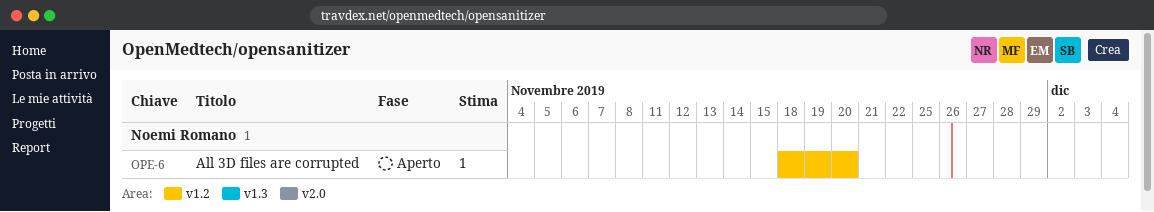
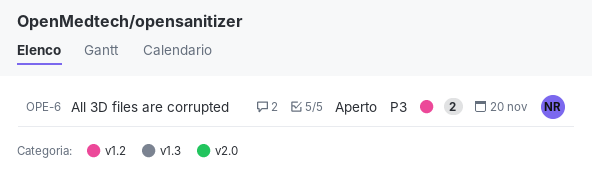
OPE-6, estimate: 1 -> 2

